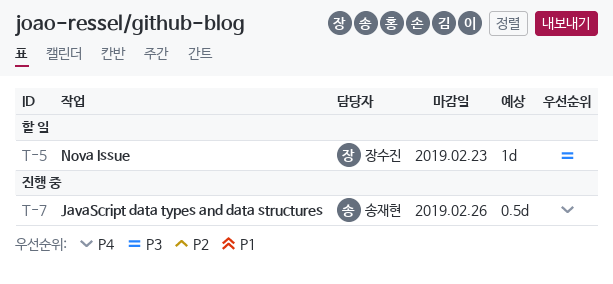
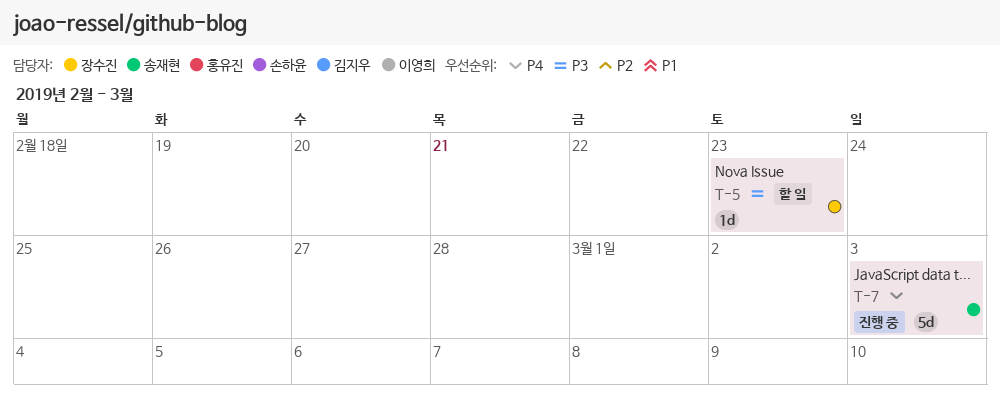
T-7, estimate: 0.5d -> 5d
T-7, due: Feb 26 -> Mar 3

